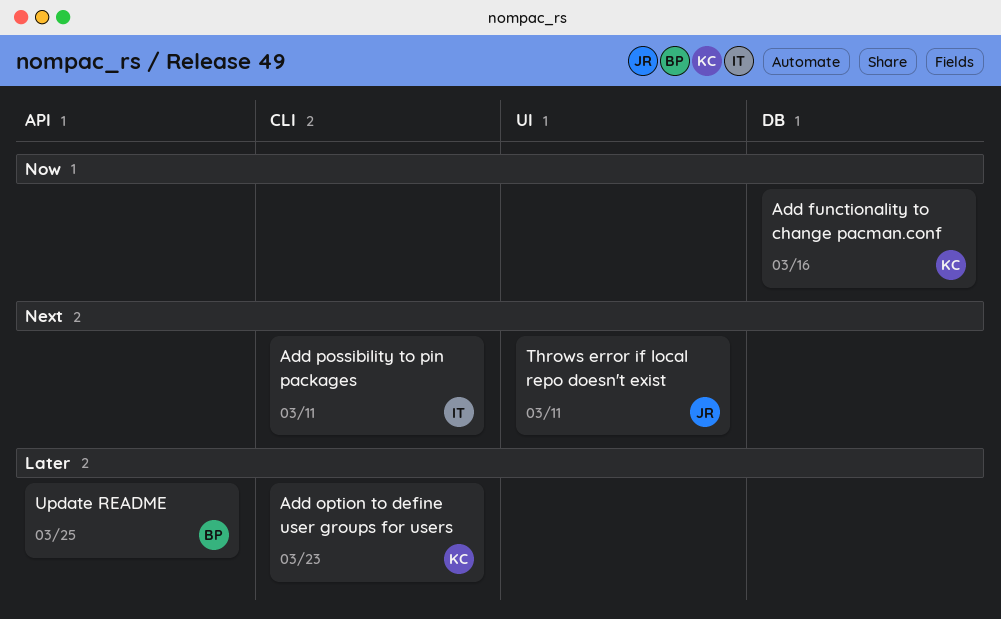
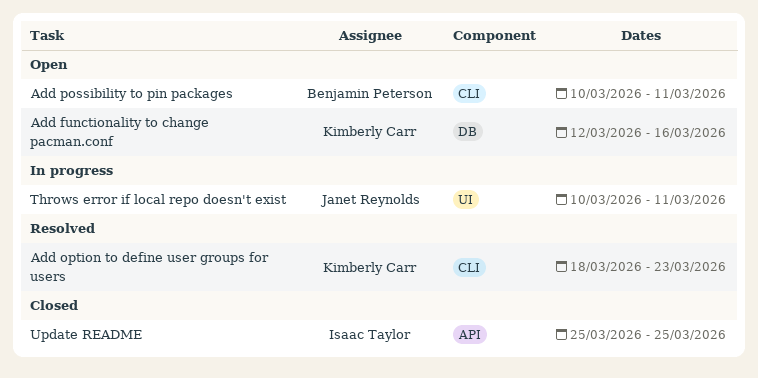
Add possibility to pin packages, owner: Isaac Taylor -> Benjamin Peterson
Update README, owner: Benjamin Peterson -> Isaac Taylor

